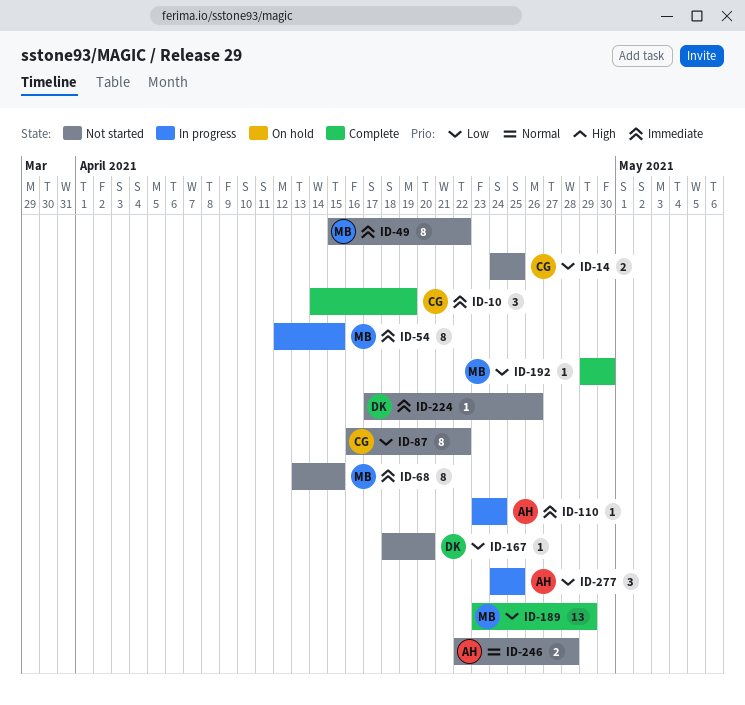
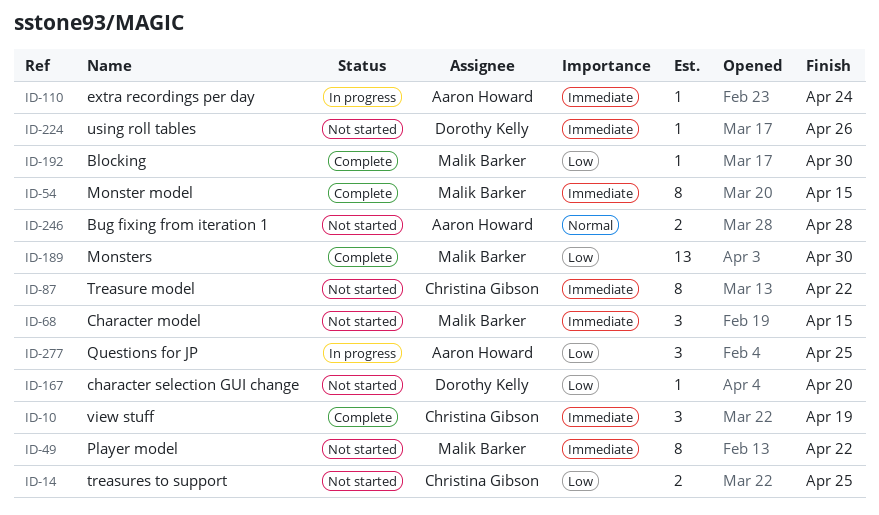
ID-54, status: In progress -> Complete
ID-68, estimate: 8 -> 3
ID-87, priority: Low -> Immediate
ID-189, due: Apr 29 -> Apr 30

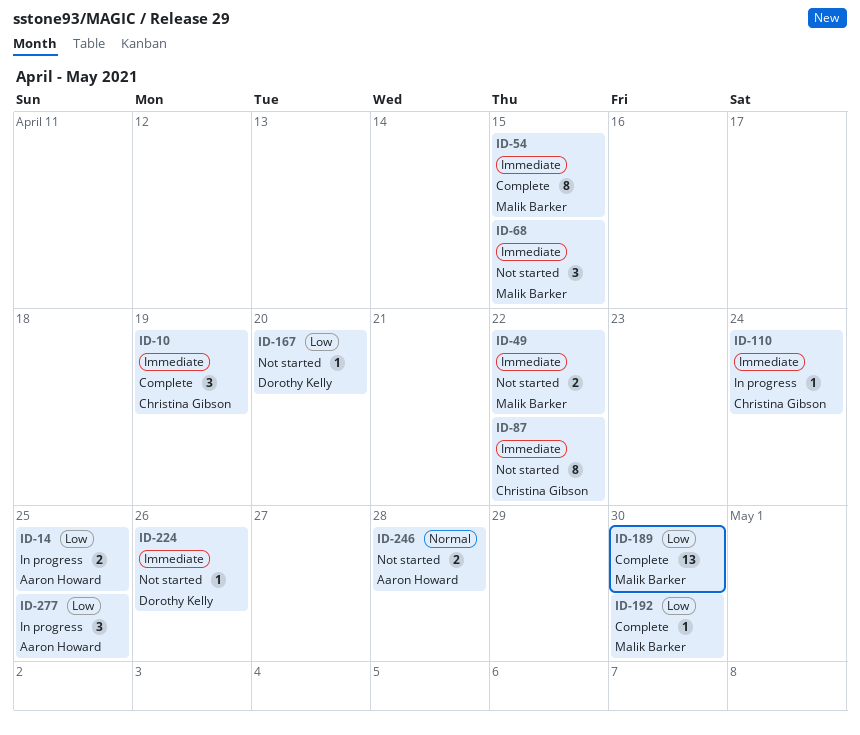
ID-14, status: Not started -> In progress
ID-14, owner: Christina Gibson -> Aaron Howard
ID-49, estimate: 8 -> 2
ID-110, owner: Aaron Howard -> Christina Gibson

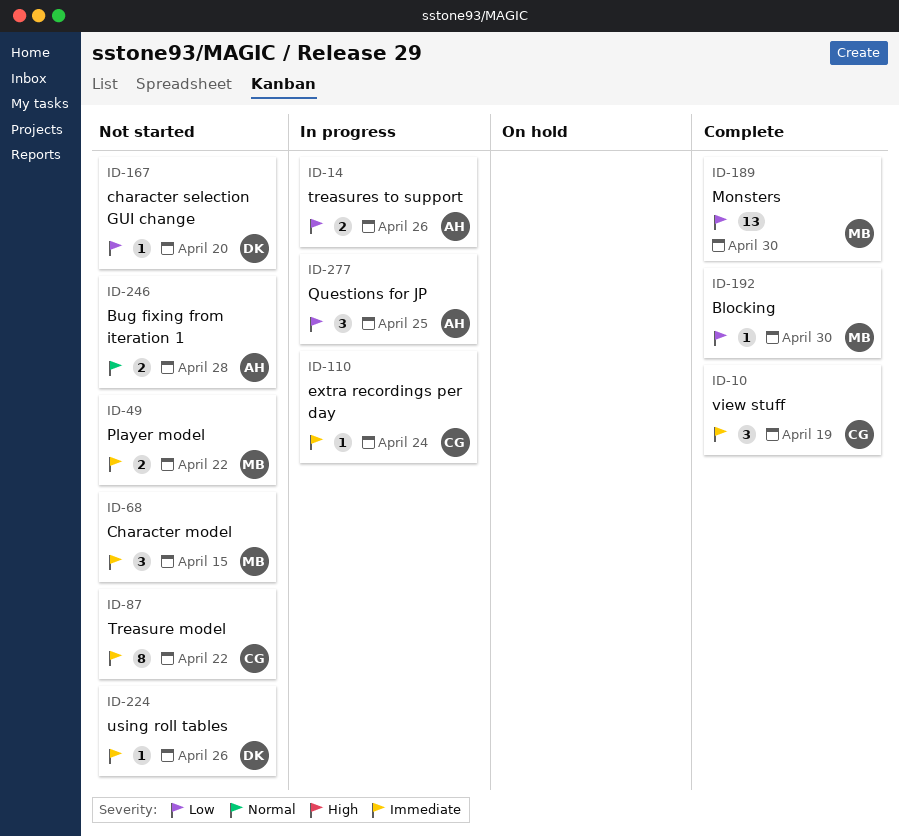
ID-14, due: Apr 25 -> Apr 26
ID-54: present -> none

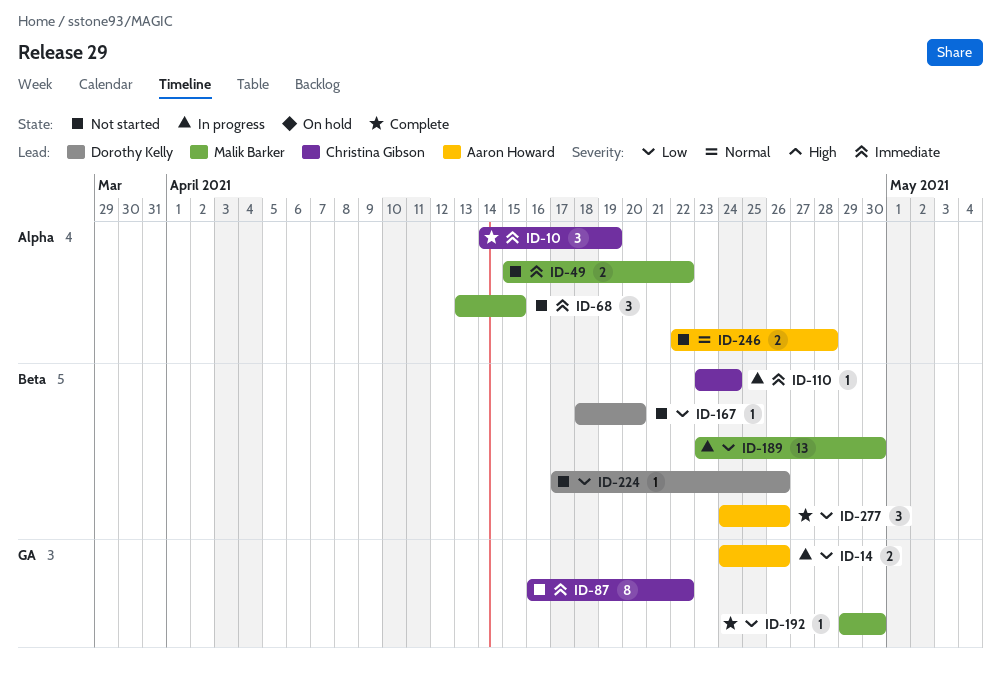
ID-189, status: Complete -> In progress
ID-224, priority: Immediate -> Low
ID-277, status: In progress -> Complete
ID-277, due: Apr 25 -> Apr 26

